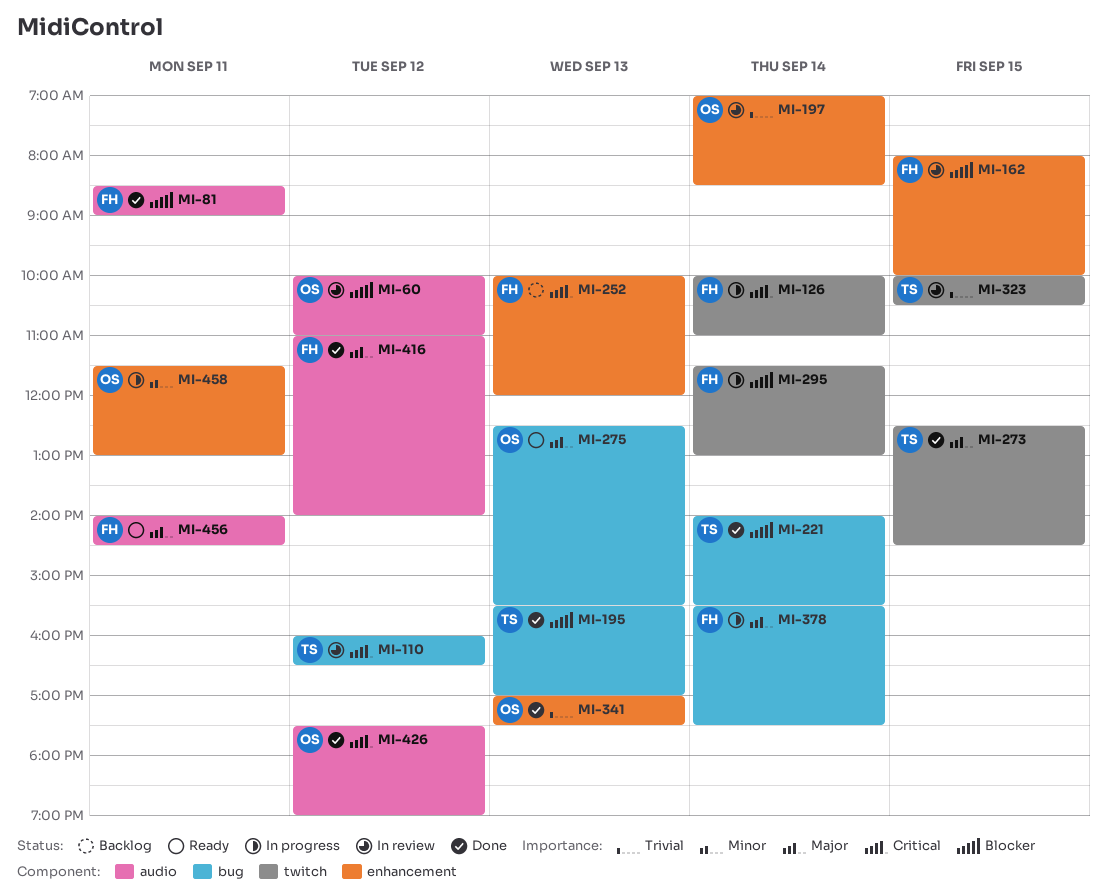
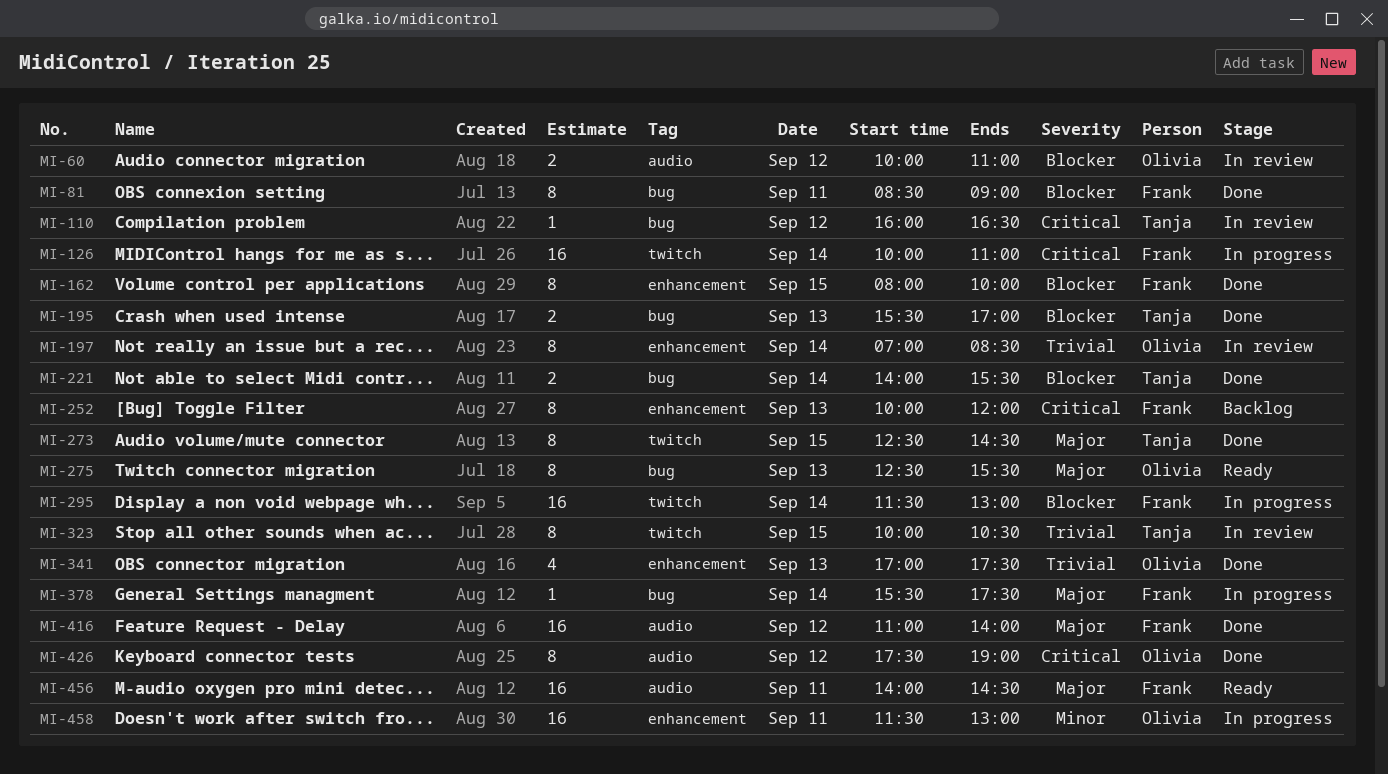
MI-81, label: audio -> bug
MI-162, status: In review -> Done

